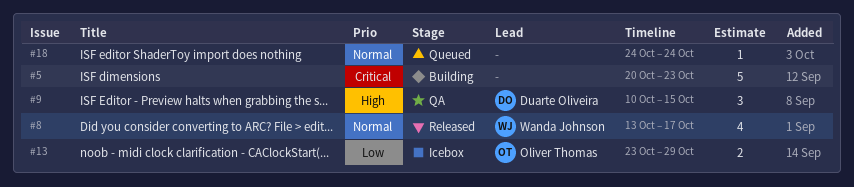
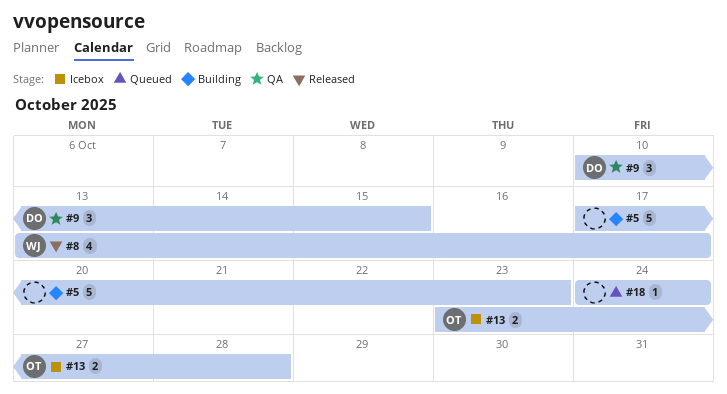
#5, start: Oct 20 -> Oct 17
#13, due: Oct 29 -> Oct 28

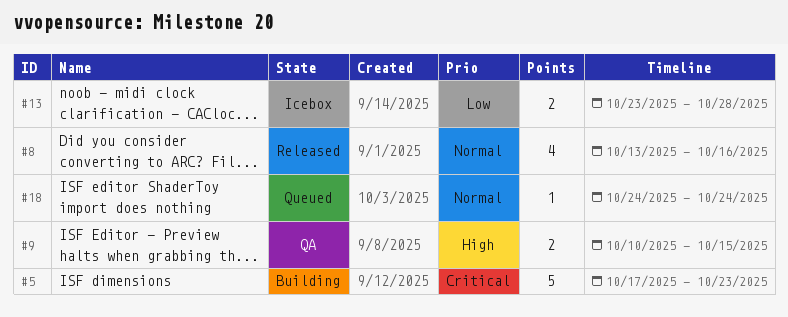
#8, due: Oct 17 -> Oct 16
#9, estimate: 3 -> 2

